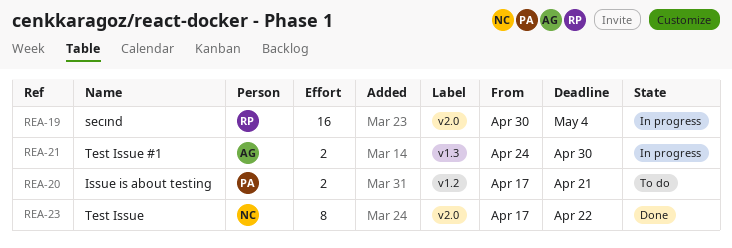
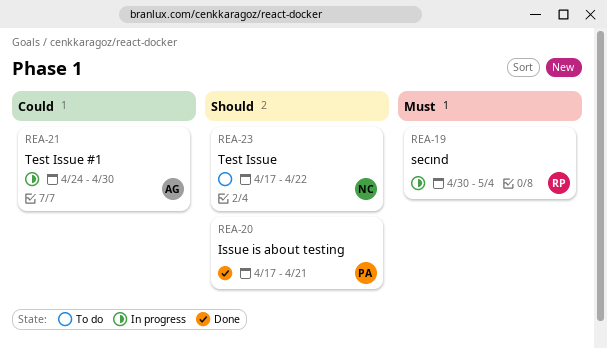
REA-20, status: To do -> Done
REA-23, status: Done -> To do

